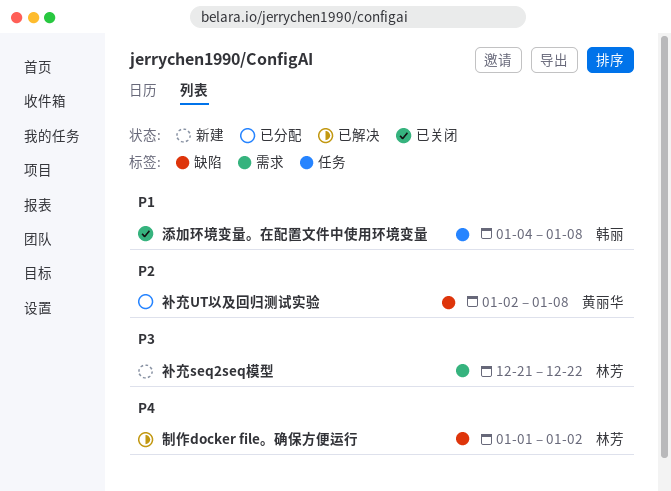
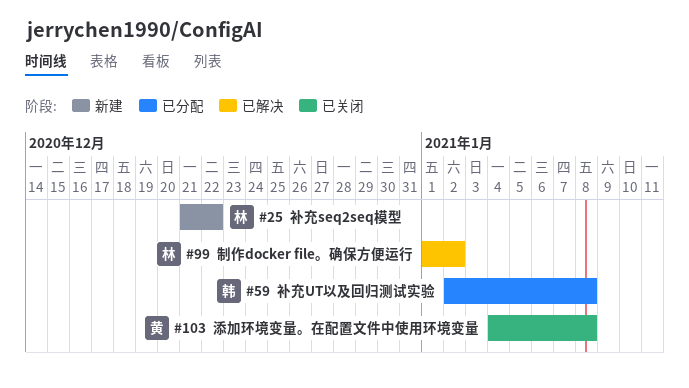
添加环境变量。在配置文件中使用环境变量, owner: 韩丽 -> 黄丽华
补充UT以及回归测试实验, owner: 黄丽华 -> 韩丽

